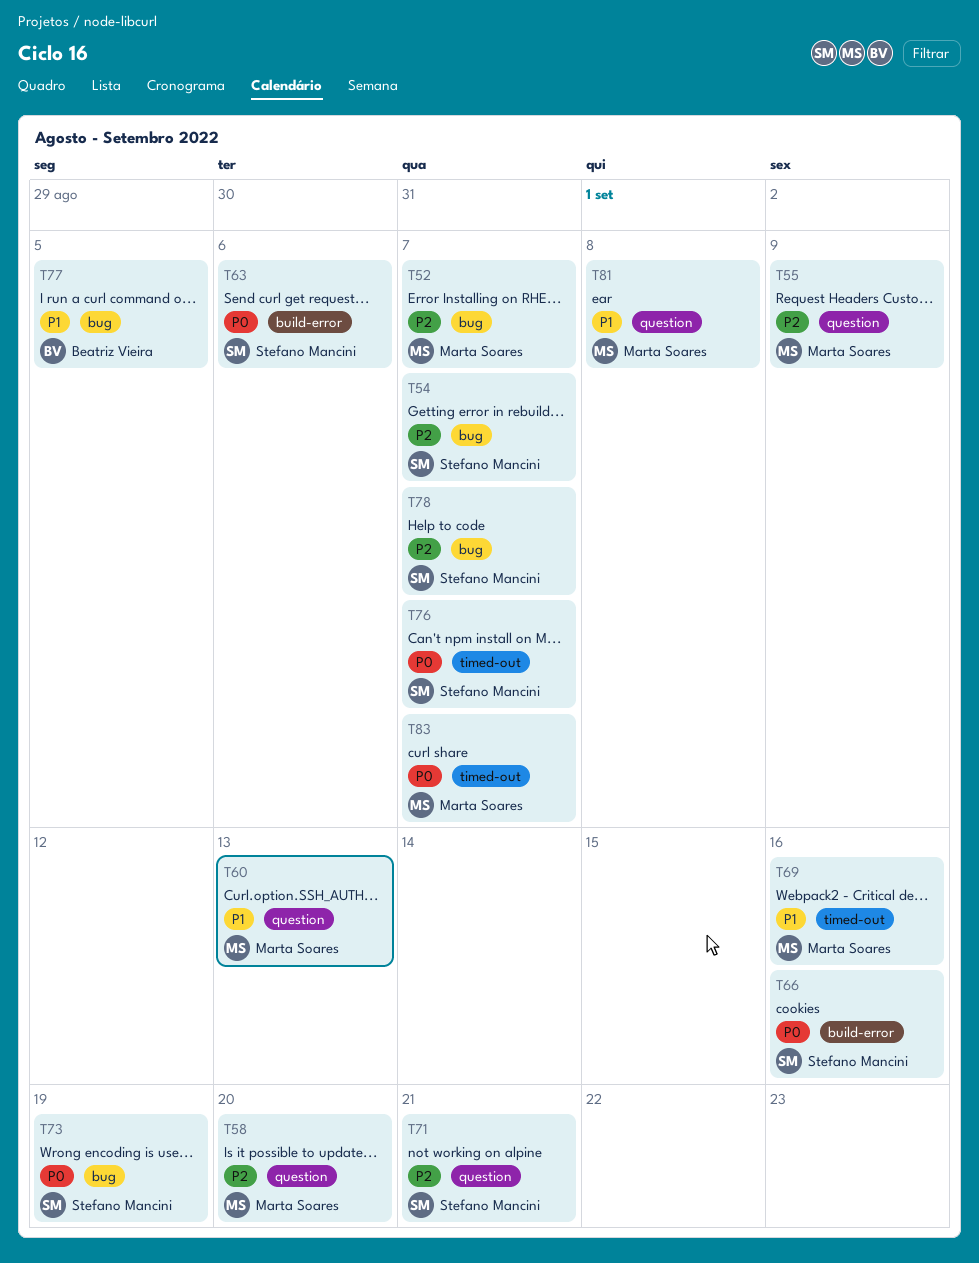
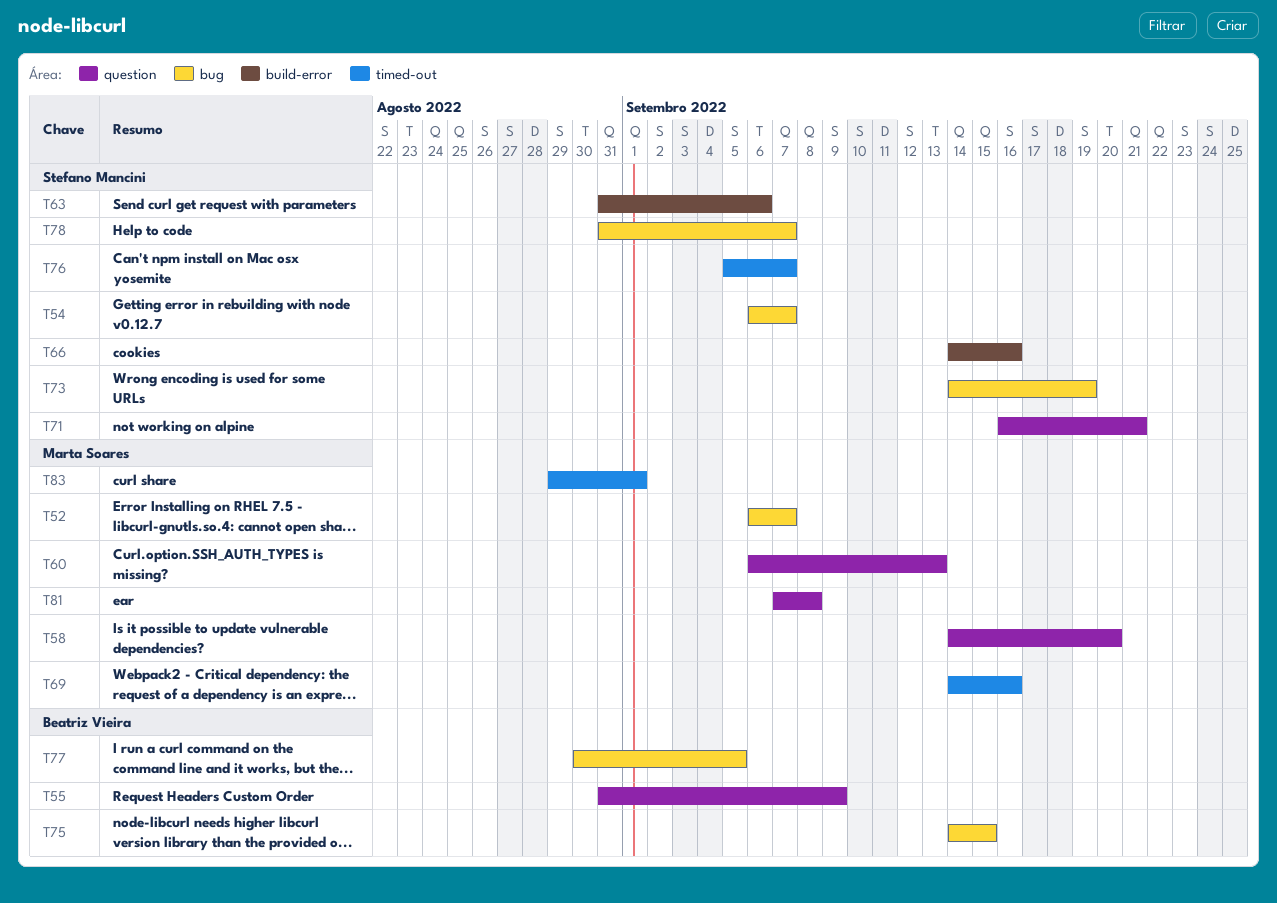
T55, owner: Marta Soares -> Beatriz Vieira
T75: none -> present
T83, due: Sep 7 -> Sep 1

